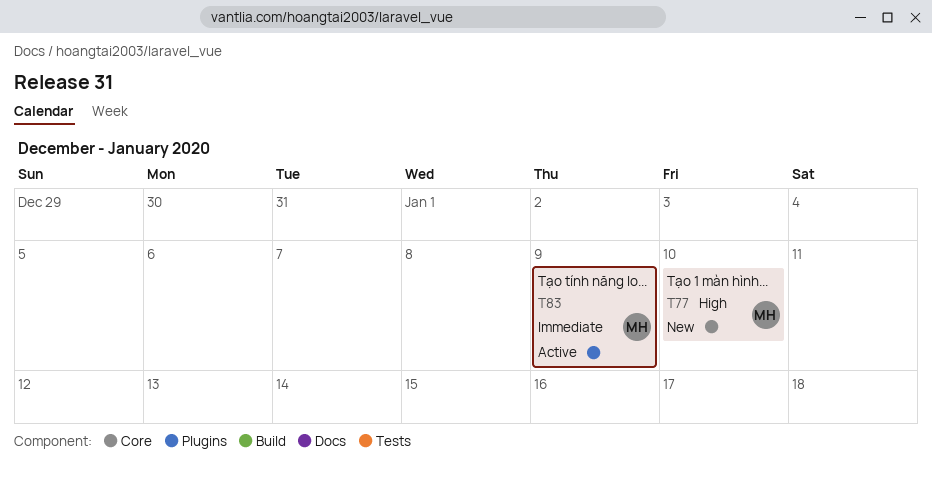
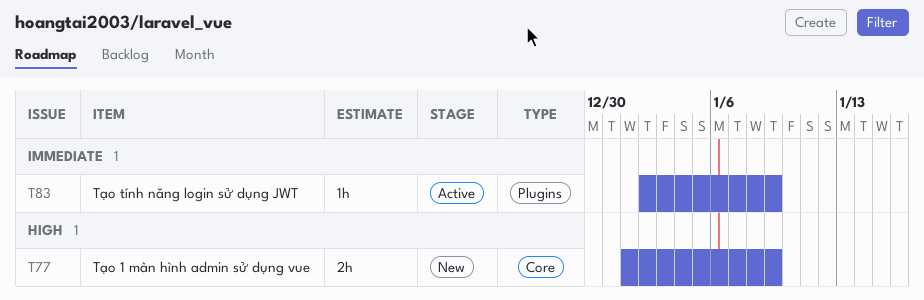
T77, due: Jan 10 -> Jan 9

